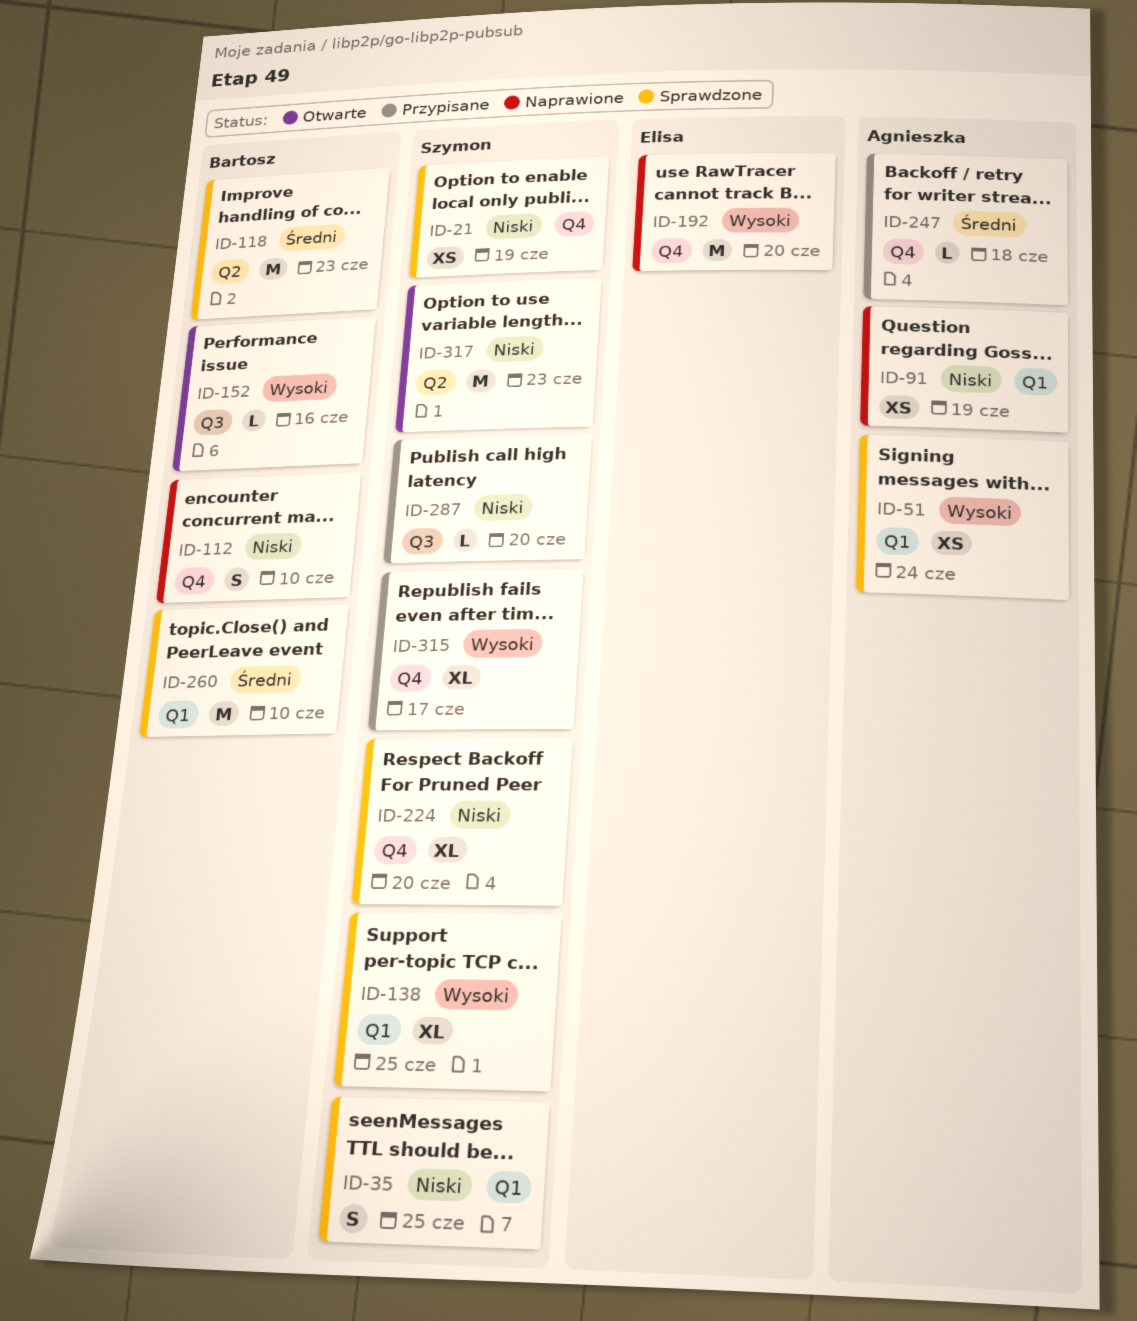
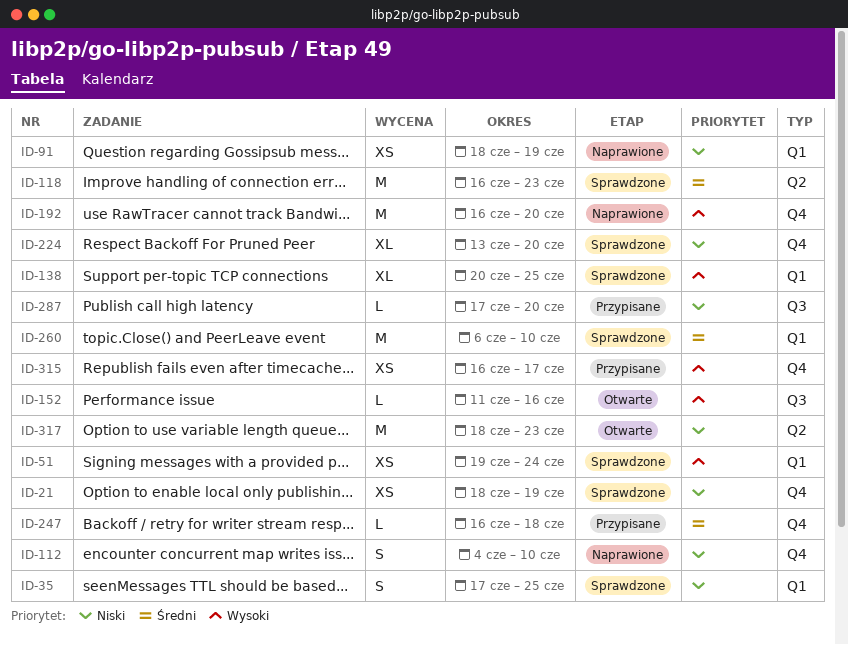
ID-315, estimate: XL -> XS

